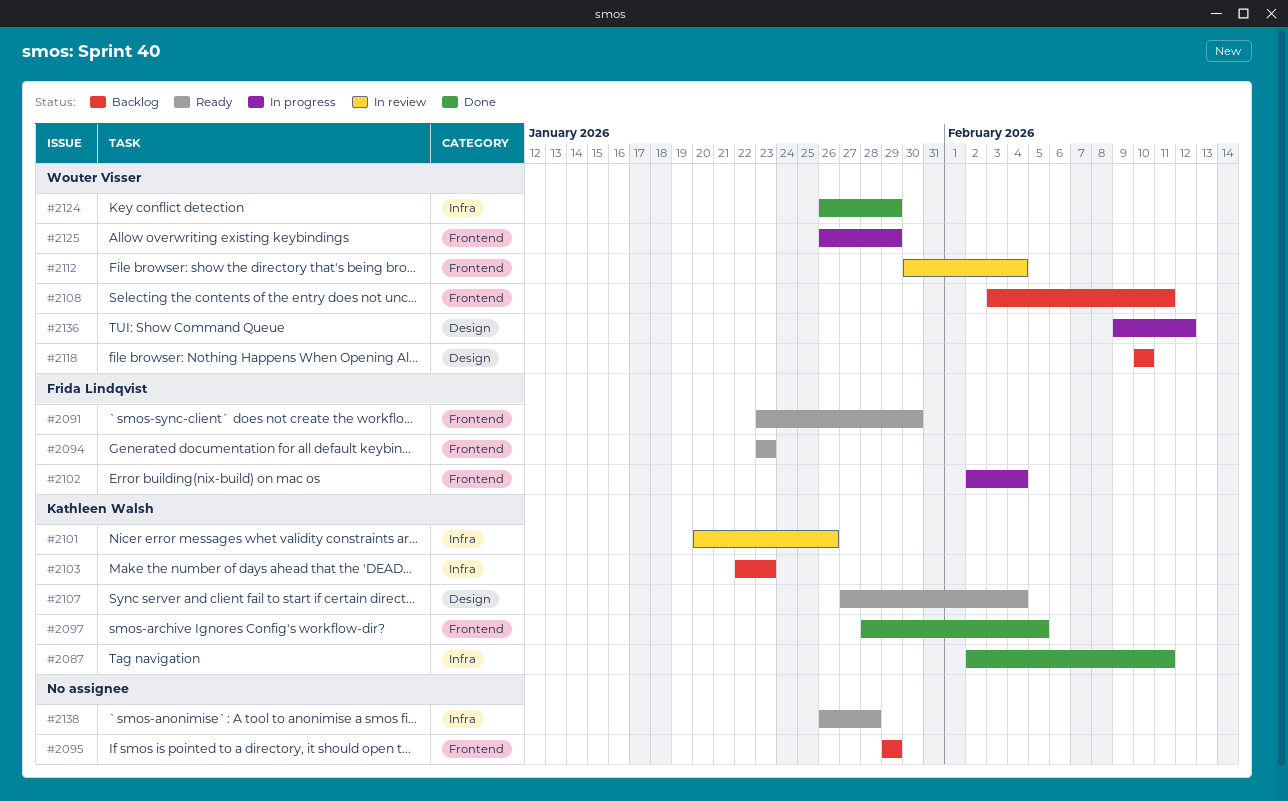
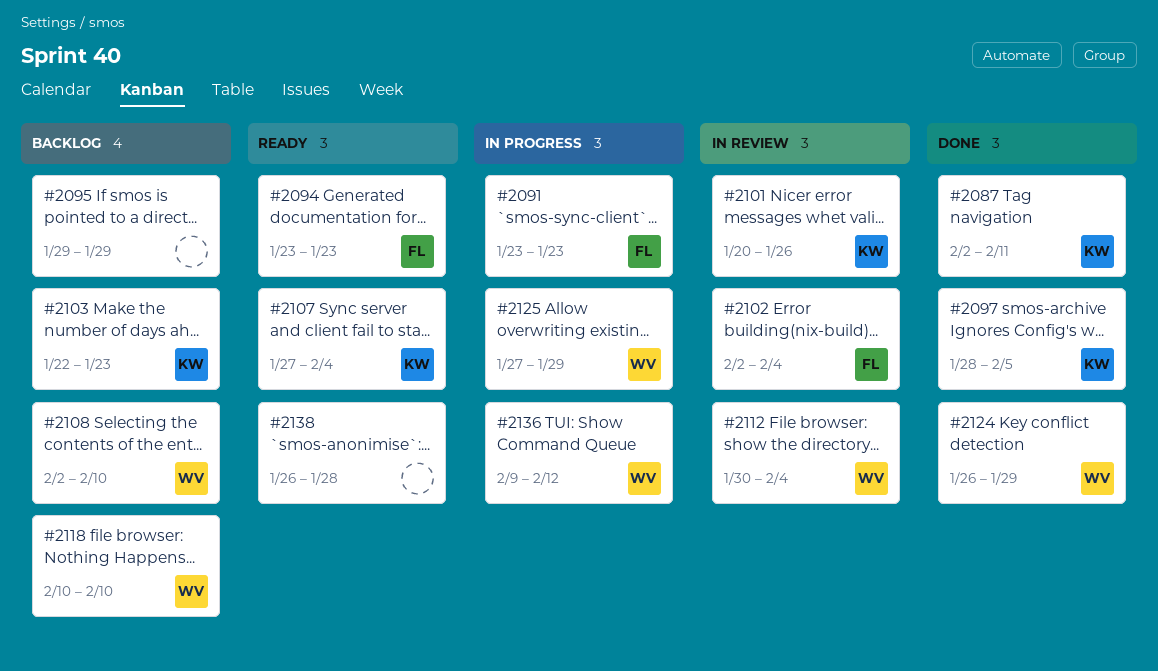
#2091, status: Ready -> In progress
#2091, due: Jan 30 -> Jan 23
#2102, status: In progress -> In review
#2108, start: Feb 3 -> Feb 2
#2108, due: Feb 11 -> Feb 10
#2125, start: Jan 26 -> Jan 27

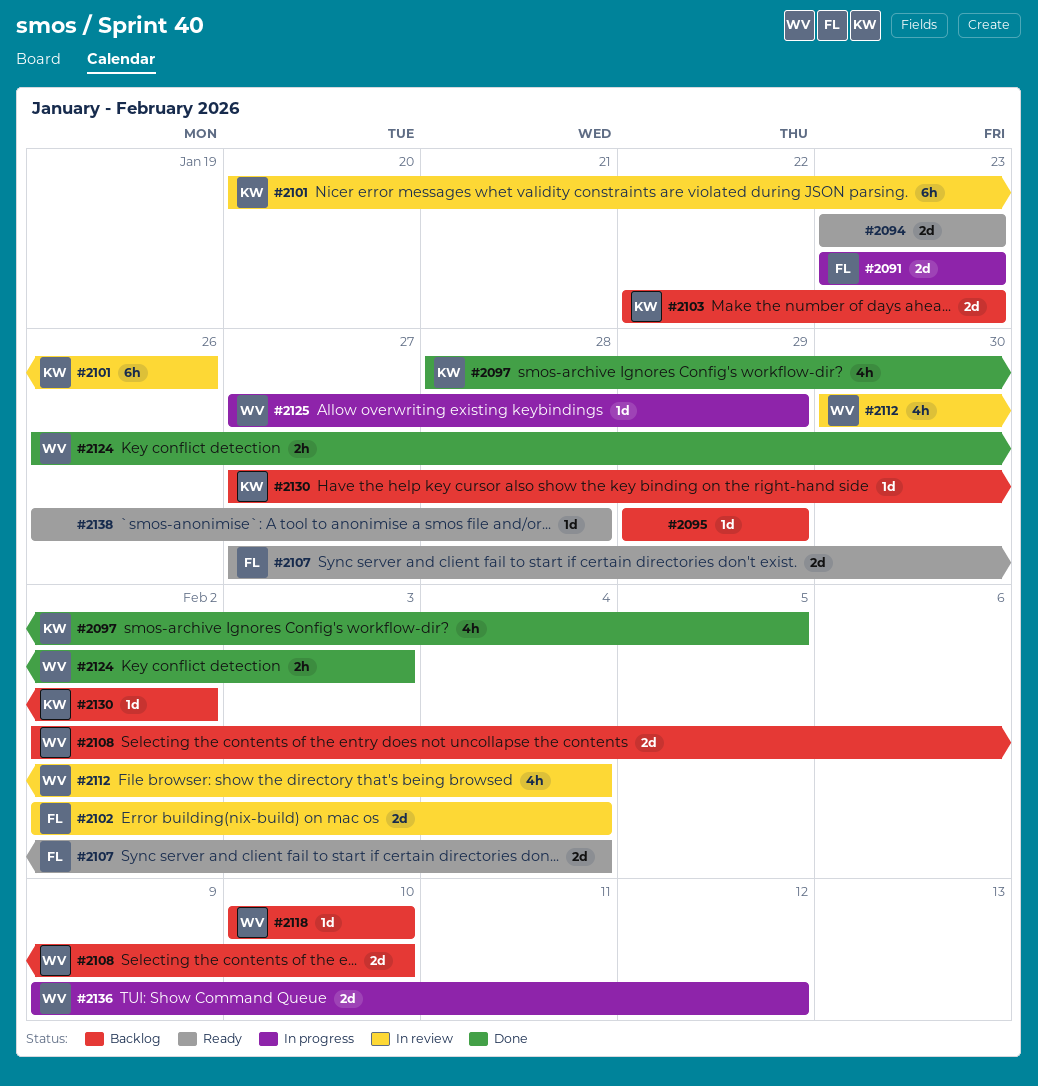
#2087: present -> none
#2094, owner: FL -> none
#2107, owner: KW -> FL
#2124, due: Jan 29 -> Feb 3
#2130: none -> present

